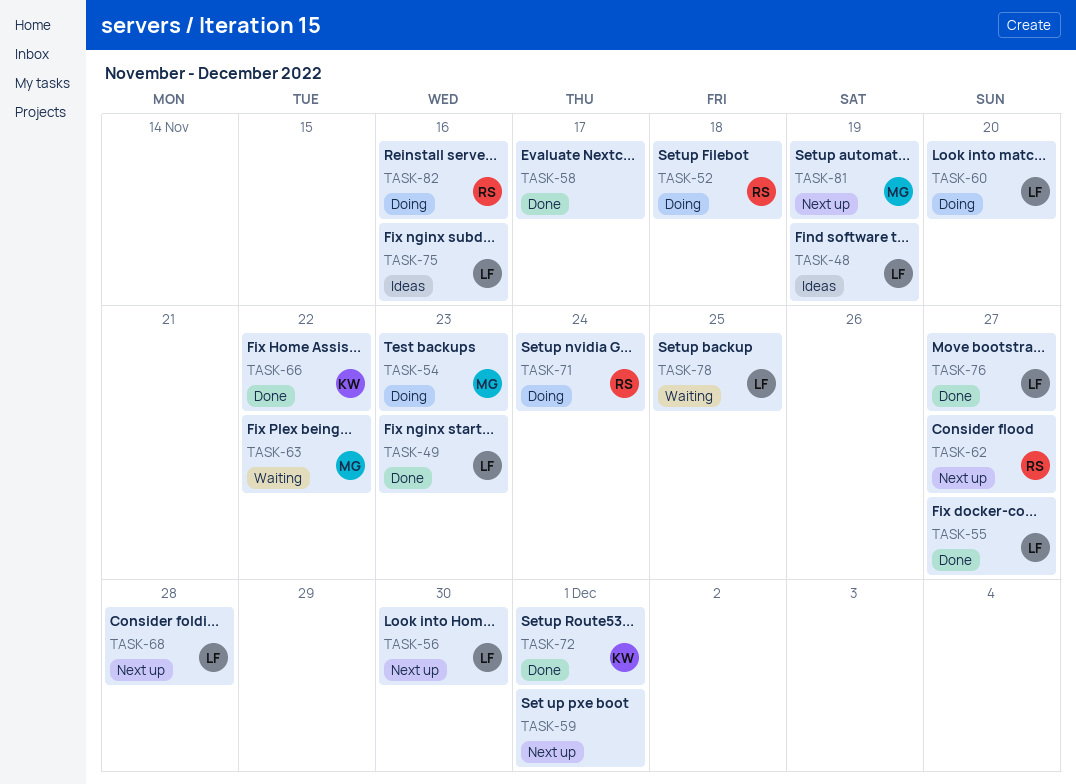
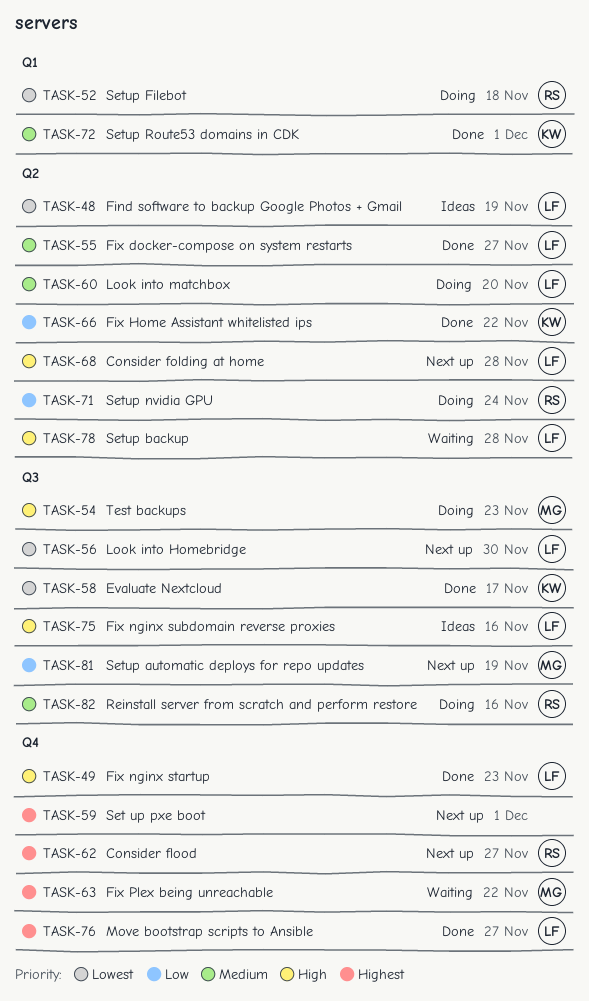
TASK-58, owner: none -> KW
TASK-78, due: Nov 25 -> Nov 28

